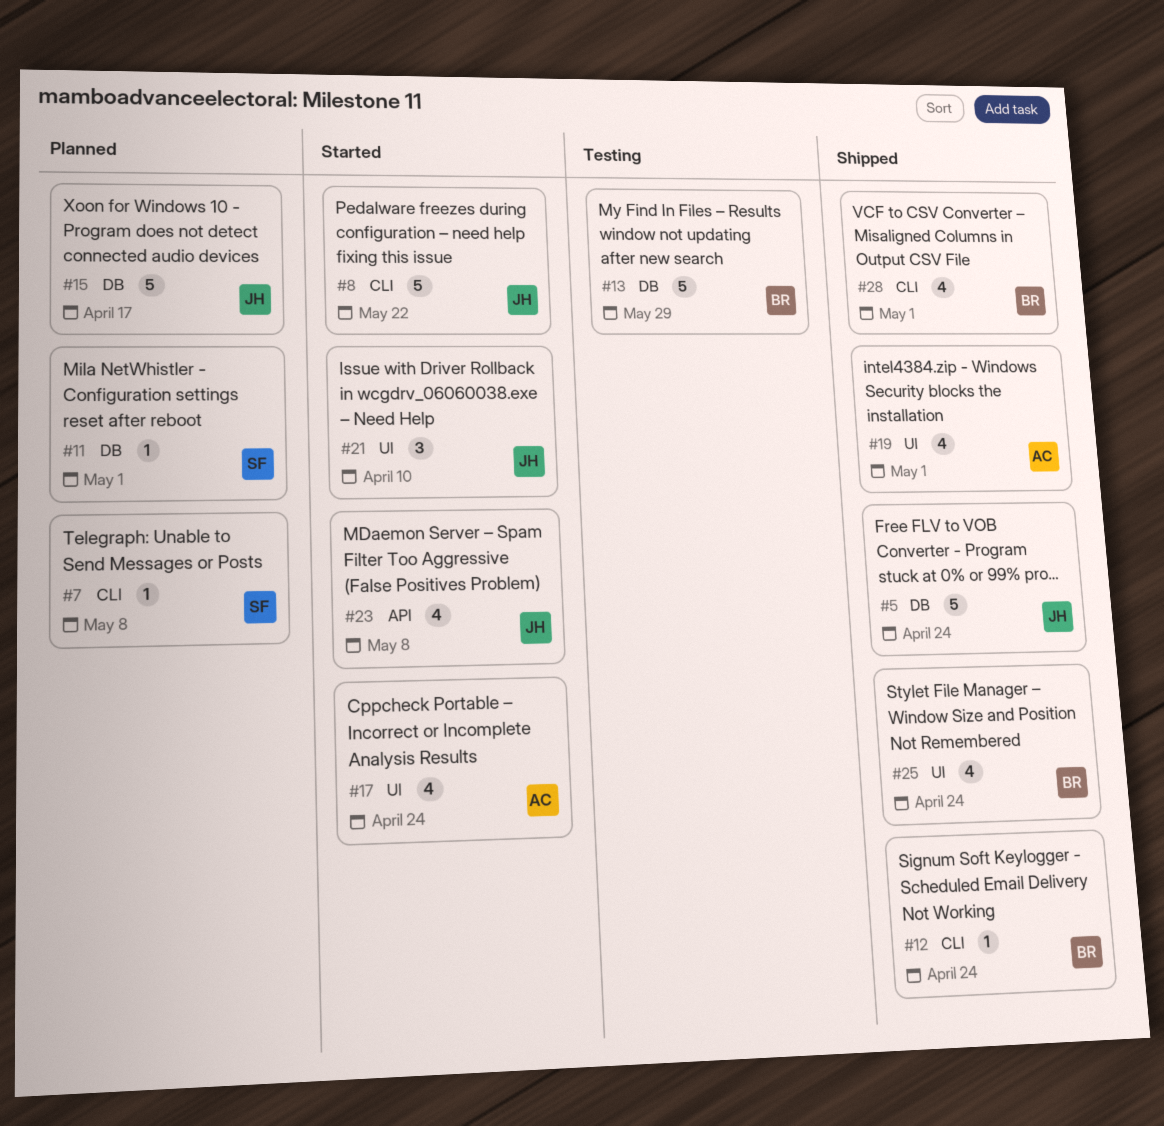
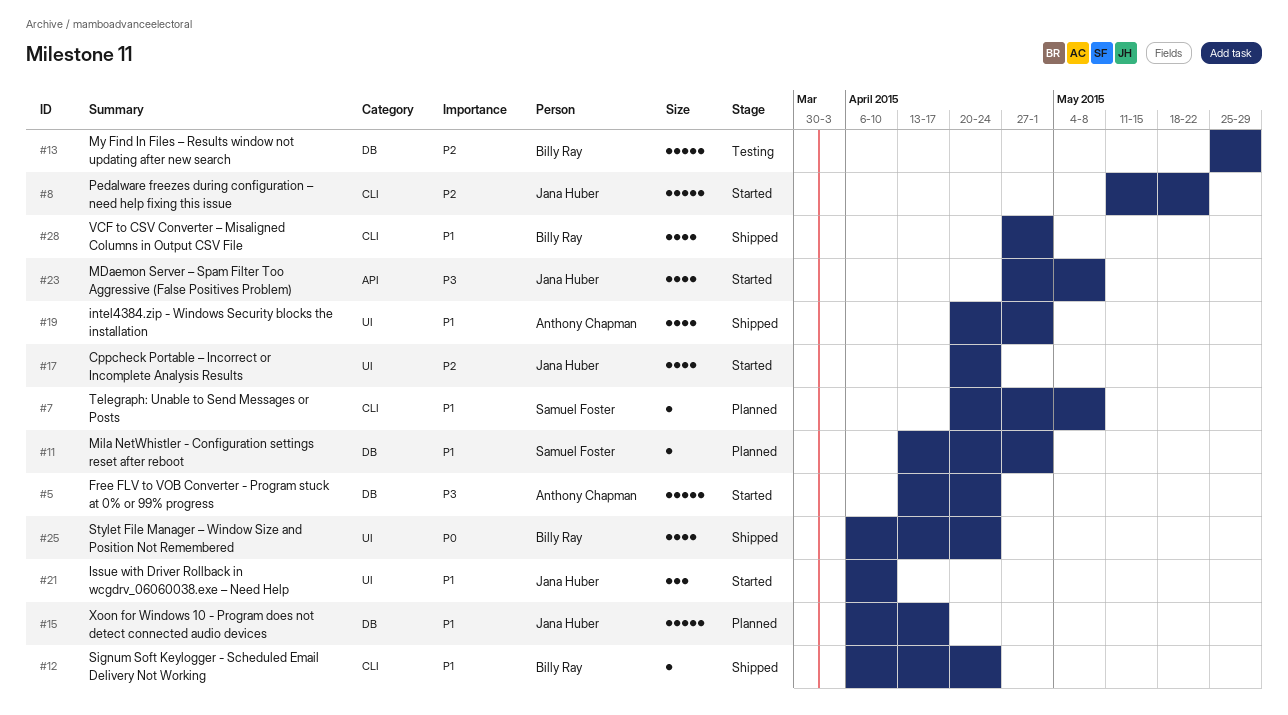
#5, status: Shipped -> Started
#5, owner: Jana Huber -> Anthony Chapman
#17, owner: Anthony Chapman -> Jana Huber

